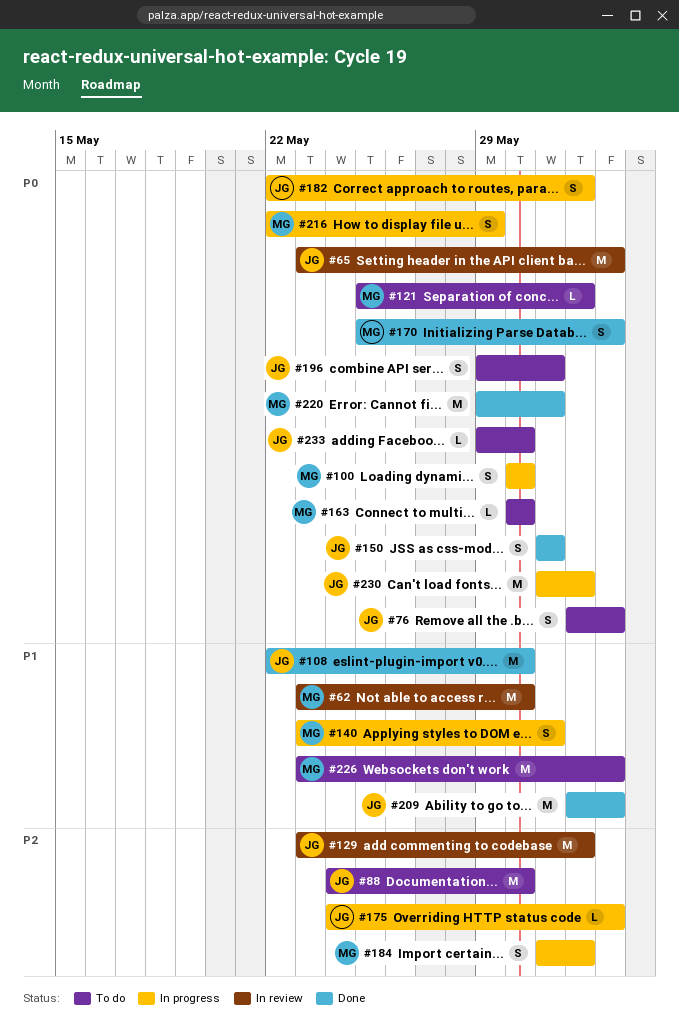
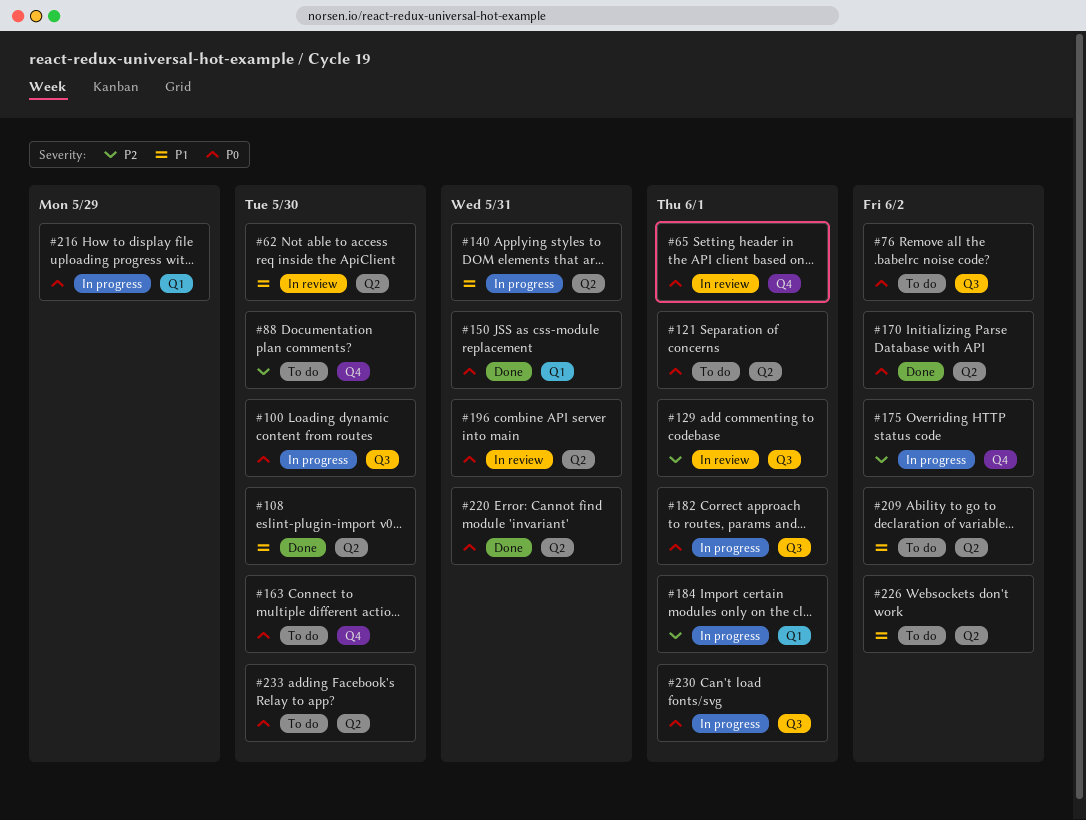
#65, due: Jun 2 -> Jun 1
#196, status: To do -> In review
#209, status: Done -> To do

